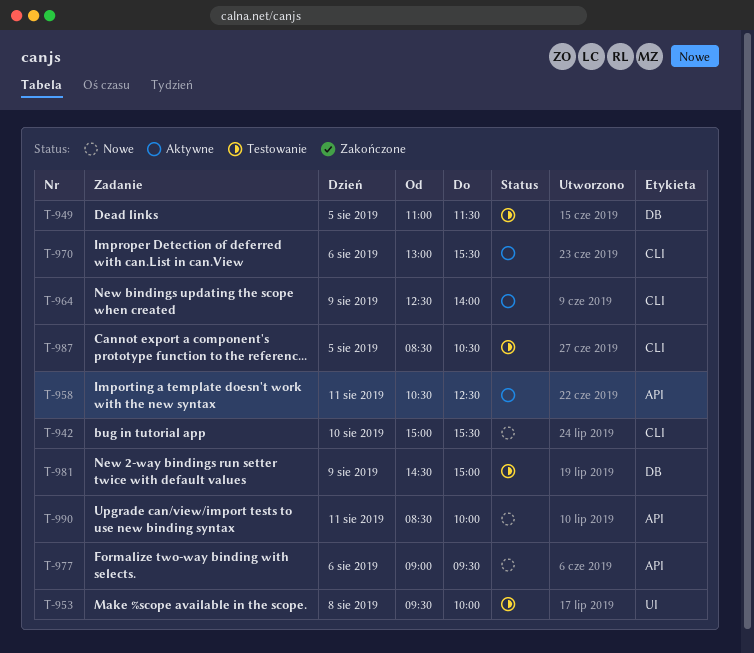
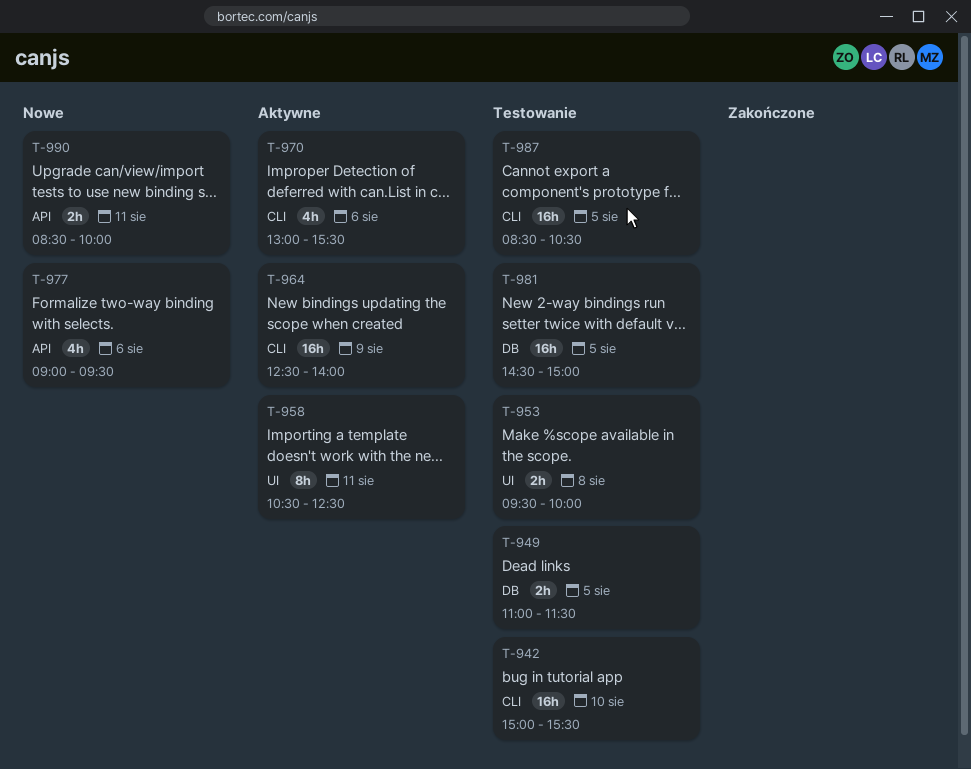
T-942, status: Nowe -> Testowanie
T-958, label: API -> UI
T-981, day: Aug 9 -> Aug 5

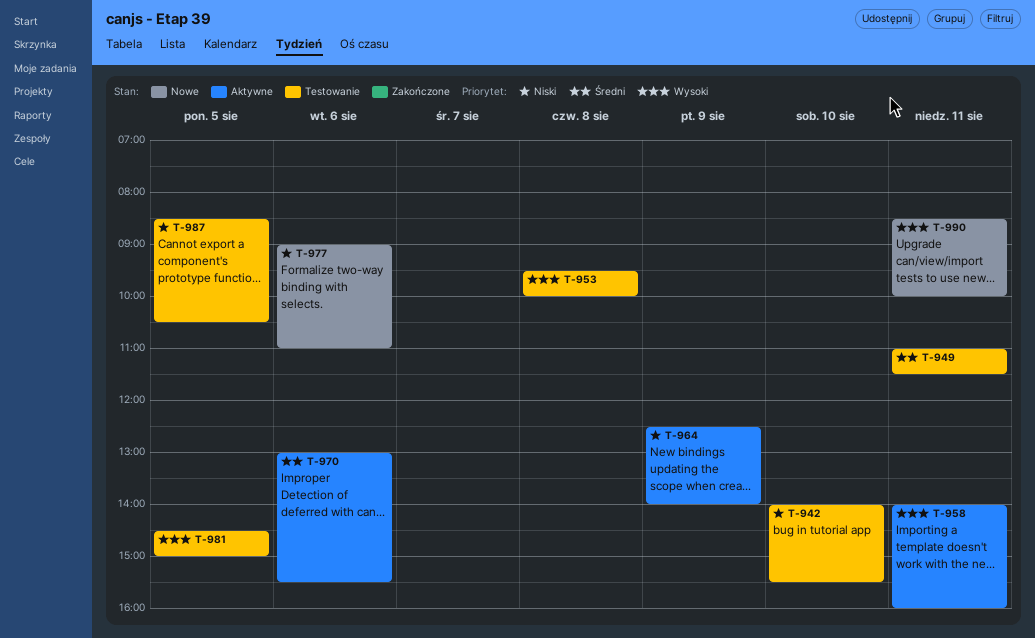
T-942, begins: 15:00 -> 14:00
T-949, day: Aug 5 -> Aug 11
T-958, begins: 10:30 -> 14:00
T-958, ends: 12:30 -> 16:00
T-977, ends: 09:30 -> 11:00

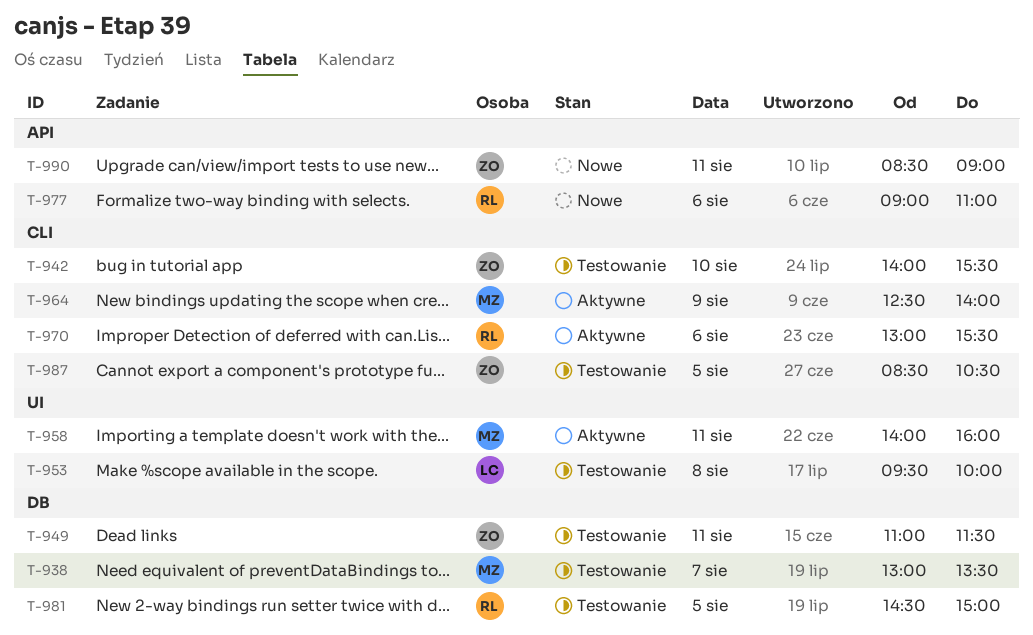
T-938: none -> present
T-990, ends: 10:00 -> 09:00

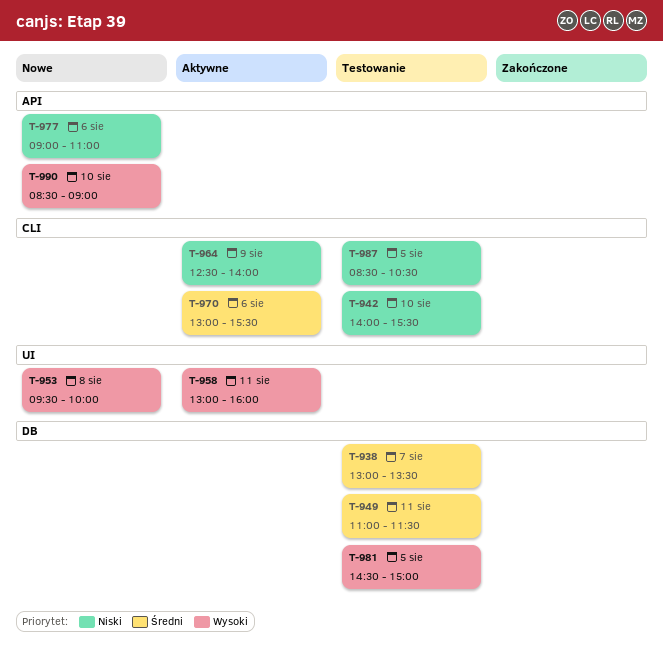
T-953, status: Testowanie -> Nowe
T-958, begins: 14:00 -> 13:00
T-990, day: Aug 11 -> Aug 10

